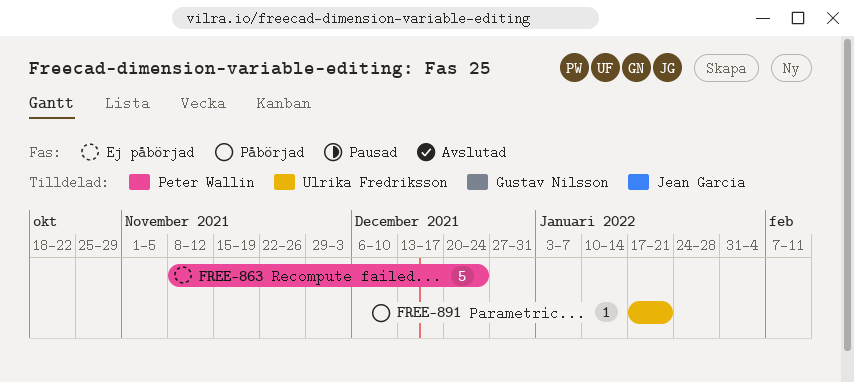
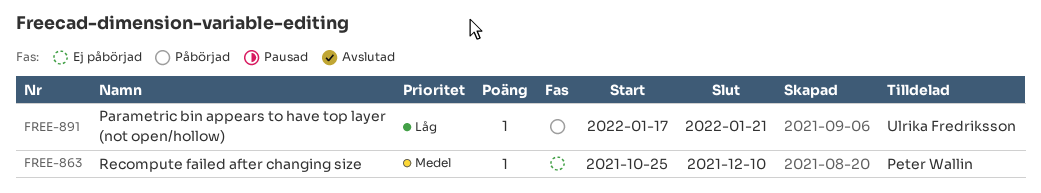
FREE-863, estimate: 5 -> 1
FREE-863, start: Nov 8 -> Oct 25
FREE-863, due: Dec 24 -> Dec 10

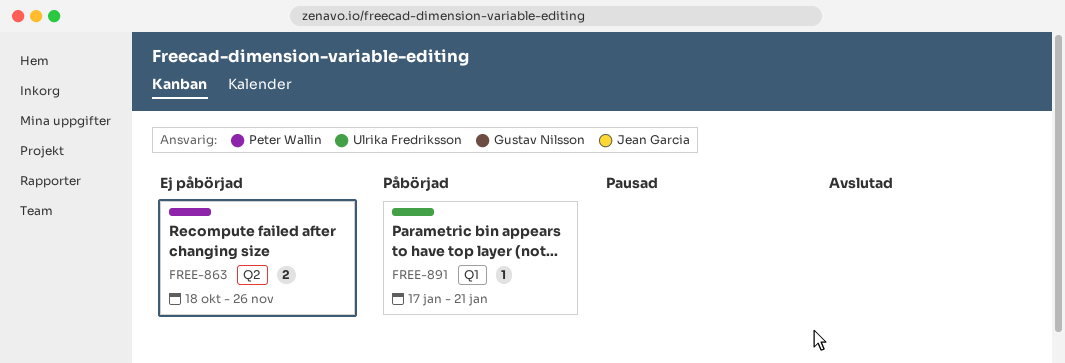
FREE-863, estimate: 1 -> 2
FREE-863, start: Oct 25 -> Oct 18
FREE-863, due: Dec 10 -> Nov 26

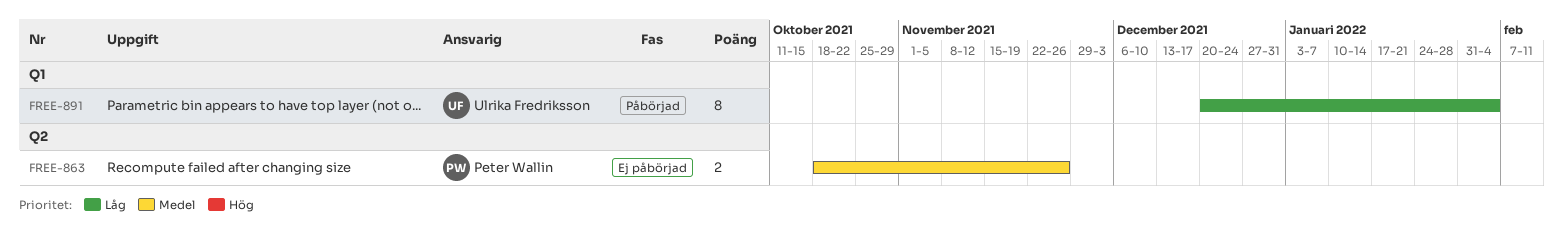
FREE-891, estimate: 1 -> 8
FREE-891, start: Jan 17 -> Dec 20
FREE-891, due: Jan 21 -> Feb 4

